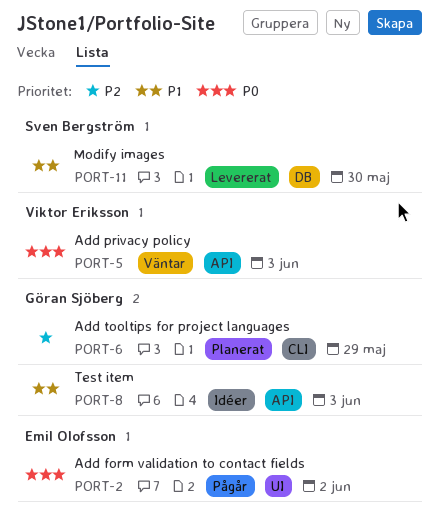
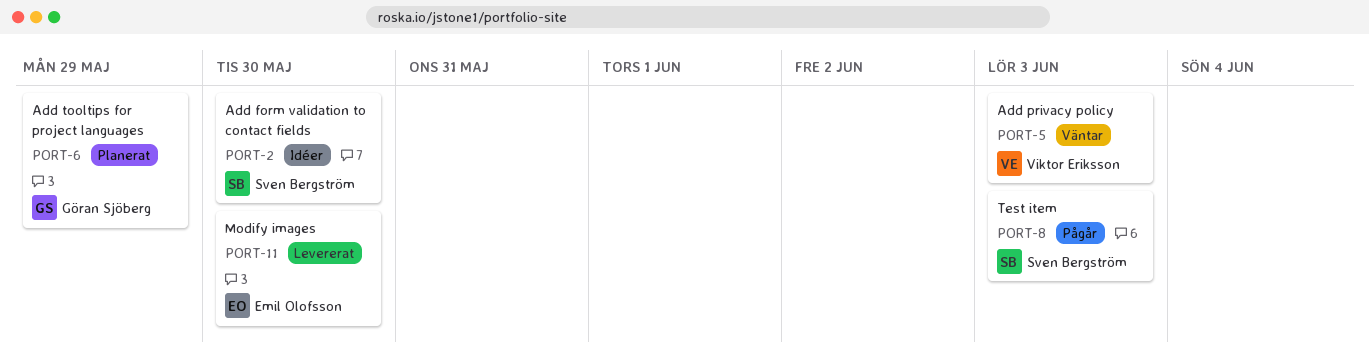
PORT-2, status: Pågår -> Idéer
PORT-2, owner: Emil Olofsson -> Sven Bergström
PORT-2, due: Jun 2 -> May 30
PORT-8, status: Idéer -> Pågår
PORT-8, owner: Göran Sjöberg -> Sven Bergström
PORT-11, owner: Sven Bergström -> Emil Olofsson

